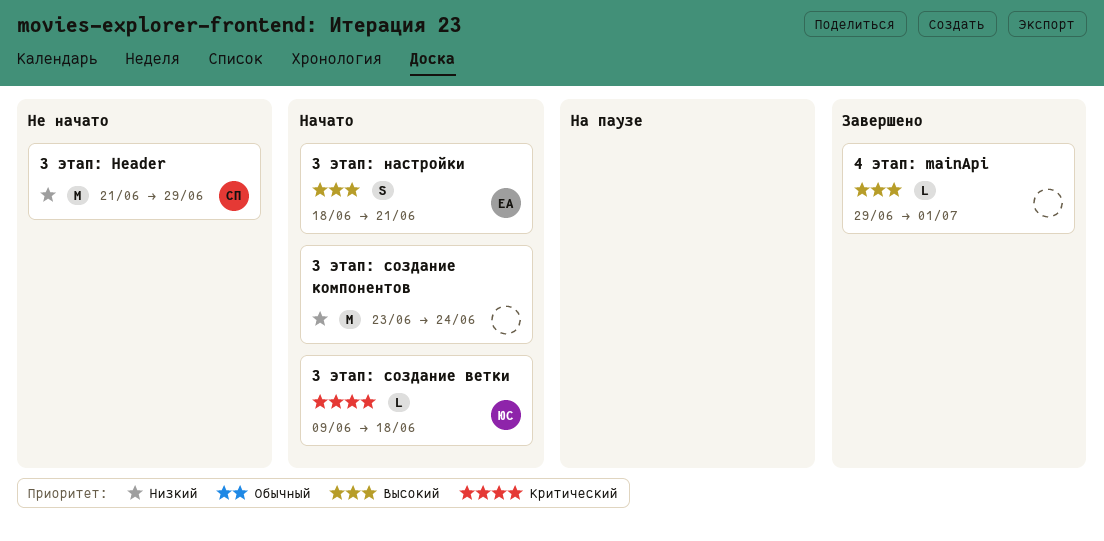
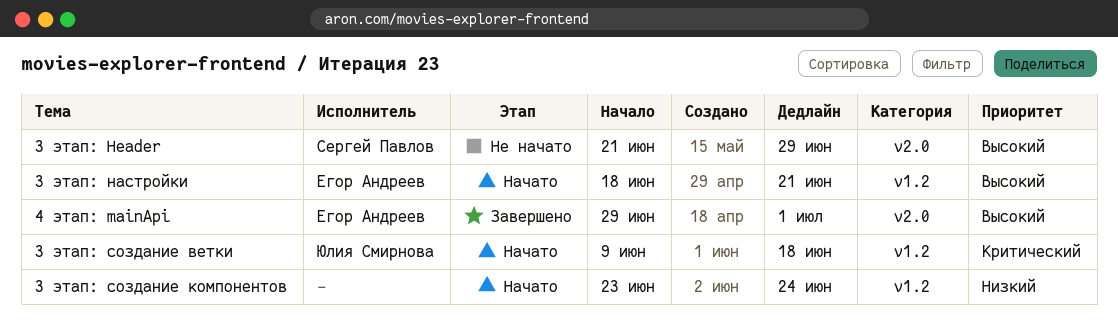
3 этап: Header, priority: Низкий -> Высокий
4 этап: mainApi, owner: none -> Егор Андреев

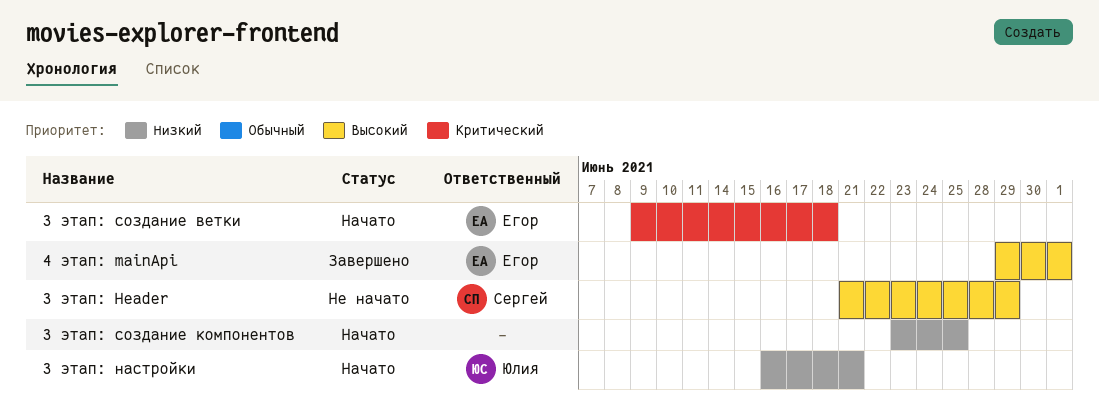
3 этап: настройки, owner: Егор Андреев -> Юлия Смирнова
3 этап: настройки, priority: Высокий -> Низкий
3 этап: настройки, start: Jun 18 -> Jun 16
3 этап: создание ветки, owner: Юлия Смирнова -> Егор Андреев
3 этап: создание компонентов, due: Jun 24 -> Jun 25

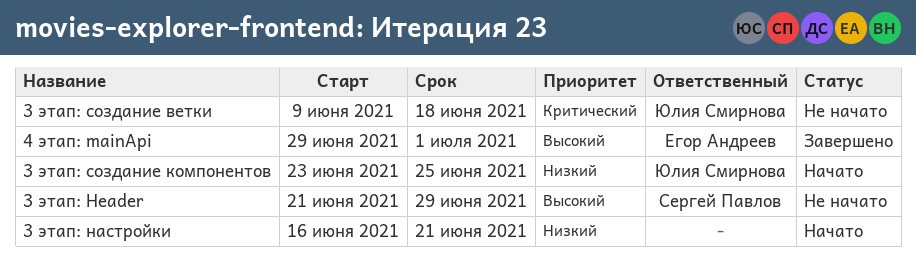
3 этап: настройки, owner: Юлия Смирнова -> none
3 этап: создание ветки, status: Начато -> Не начато
3 этап: создание ветки, owner: Егор Андреев -> Юлия Смирнова
3 этап: создание компонентов, owner: none -> Юлия Смирнова

